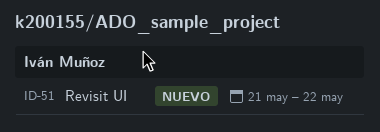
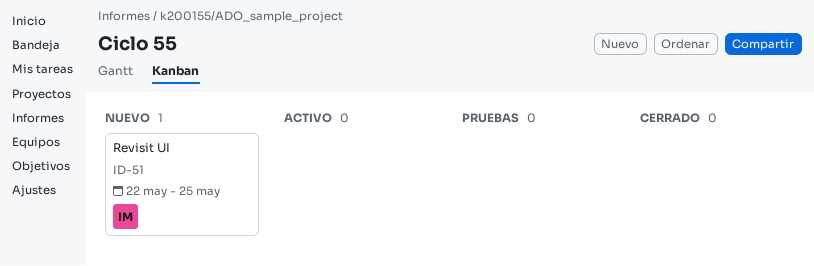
ID-51, start: May 21 -> May 22
ID-51, due: May 22 -> May 25

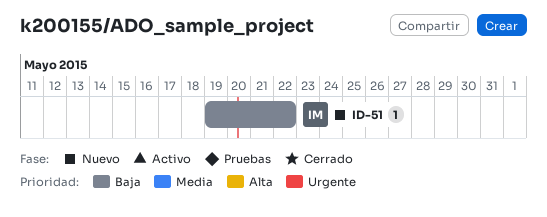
ID-51, start: May 22 -> May 19
ID-51, due: May 25 -> May 22

